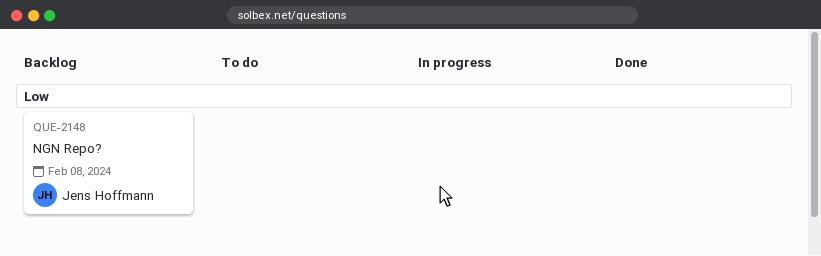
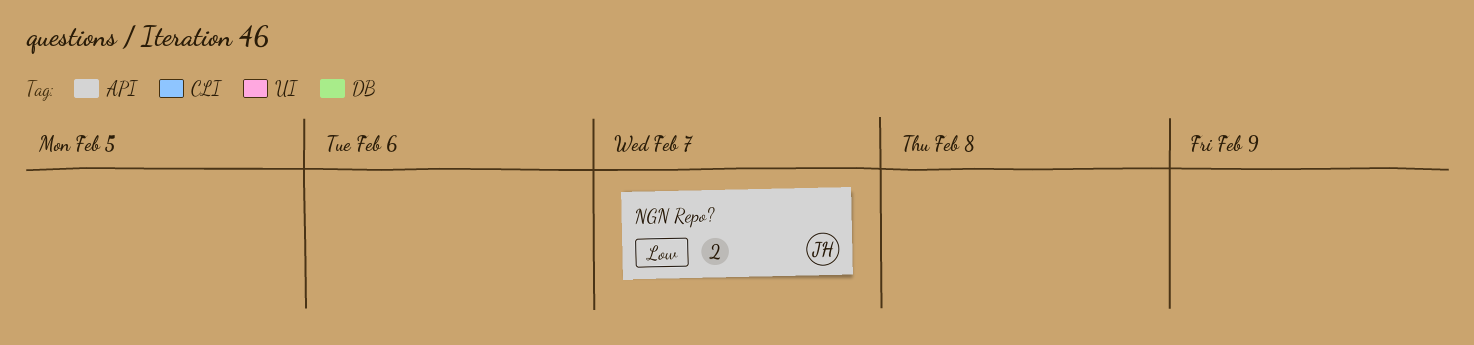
NGN Repo?, due: Feb 8 -> Feb 7

